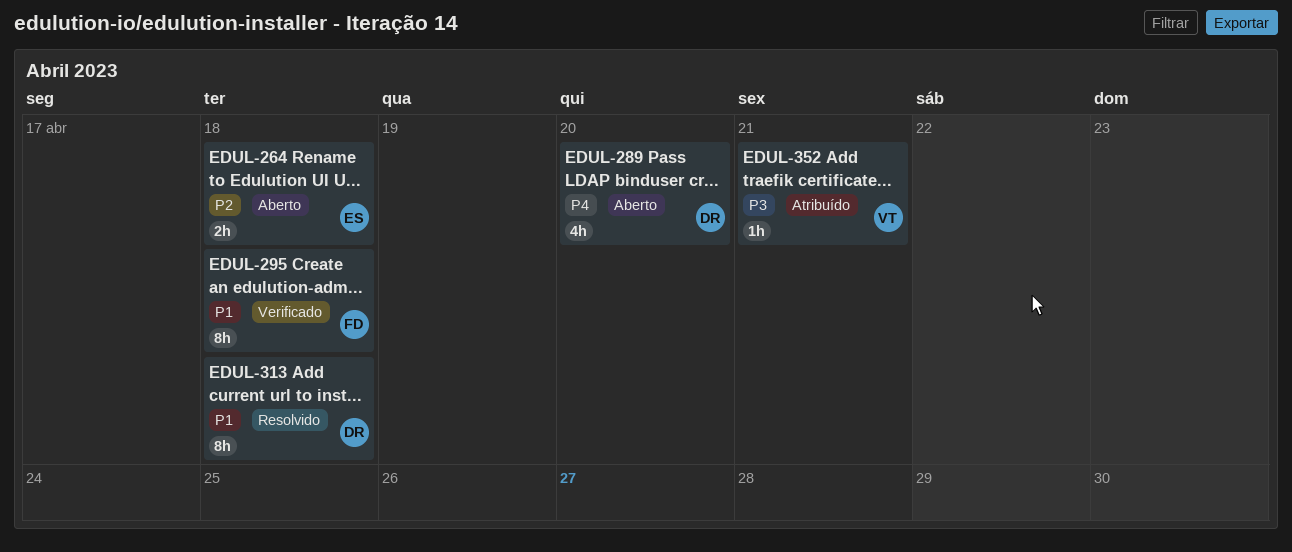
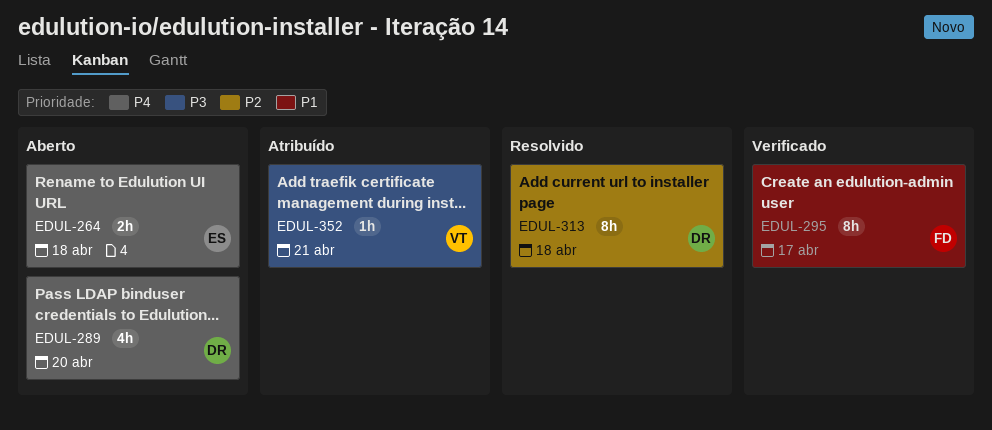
EDUL-264, priority: P2 -> P4
EDUL-295, due: Apr 18 -> Apr 17
EDUL-313, priority: P1 -> P2

